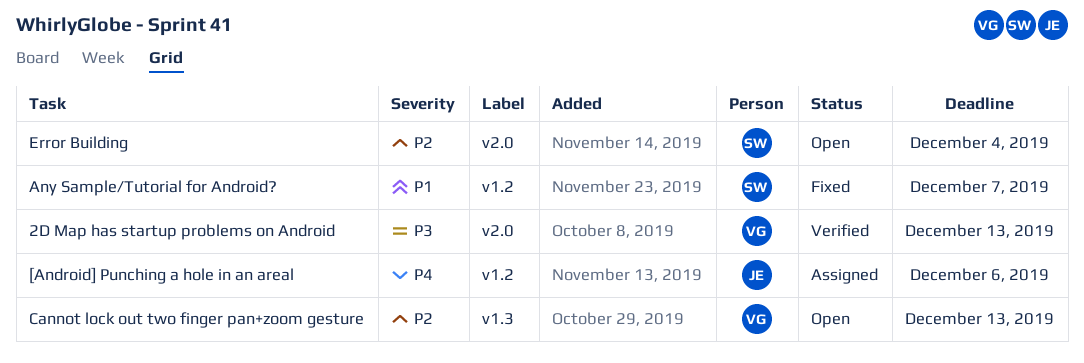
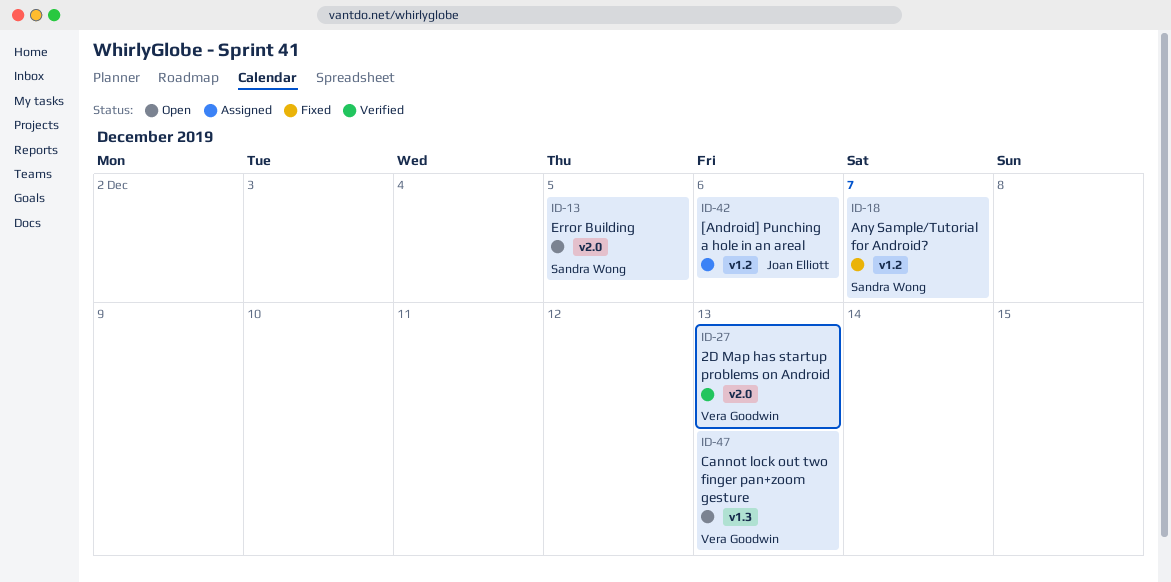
Error Building, due: Dec 4 -> Dec 5

